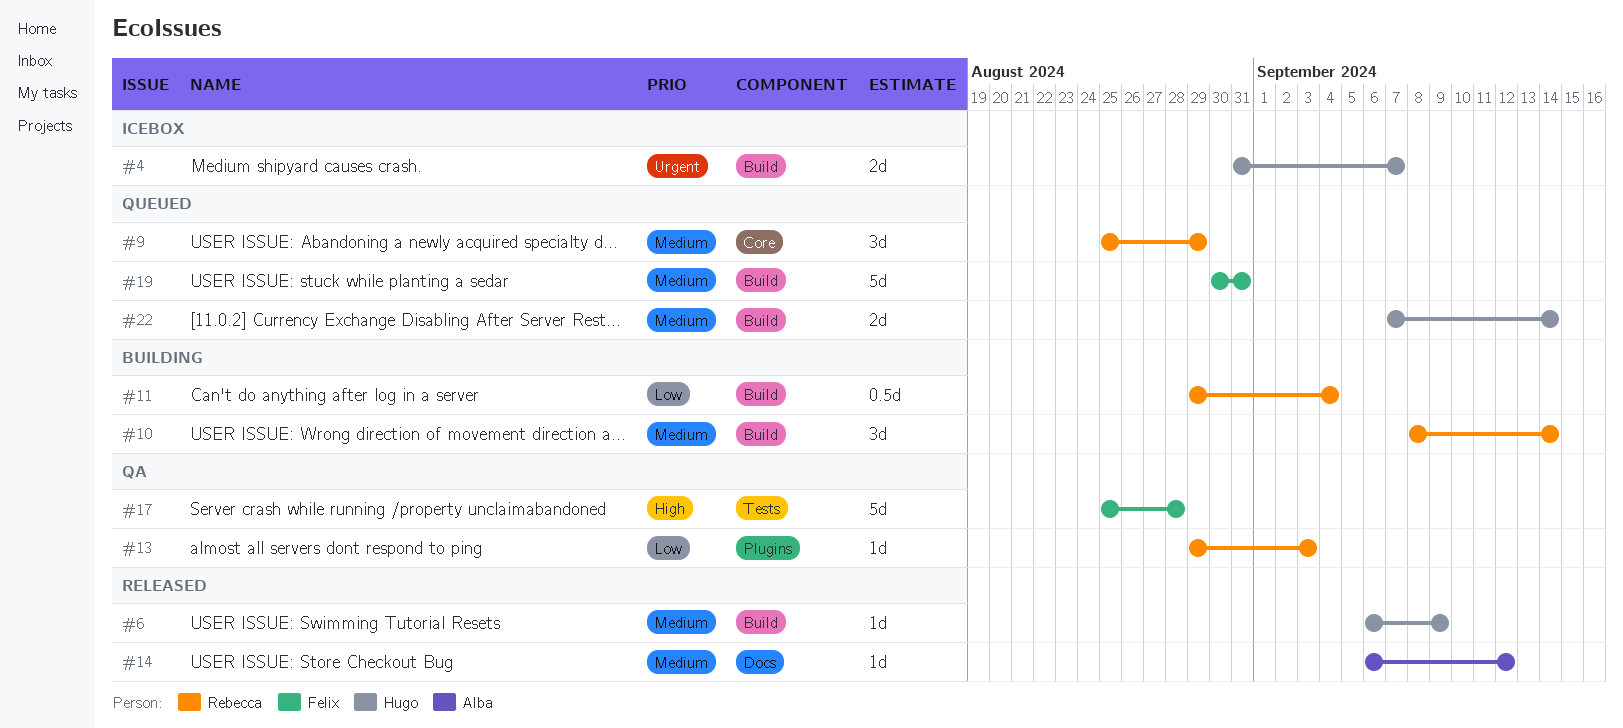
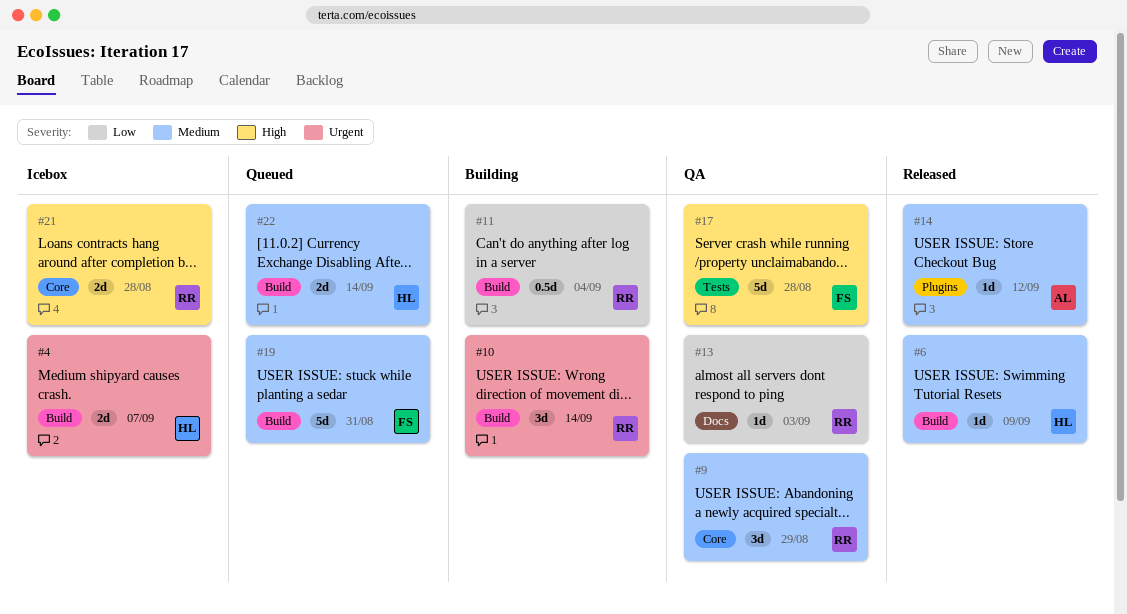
#9, status: Queued -> QA
#10, priority: Medium -> Urgent
#13, label: Plugins -> Docs
#14, label: Docs -> Plugins
#21: none -> present

